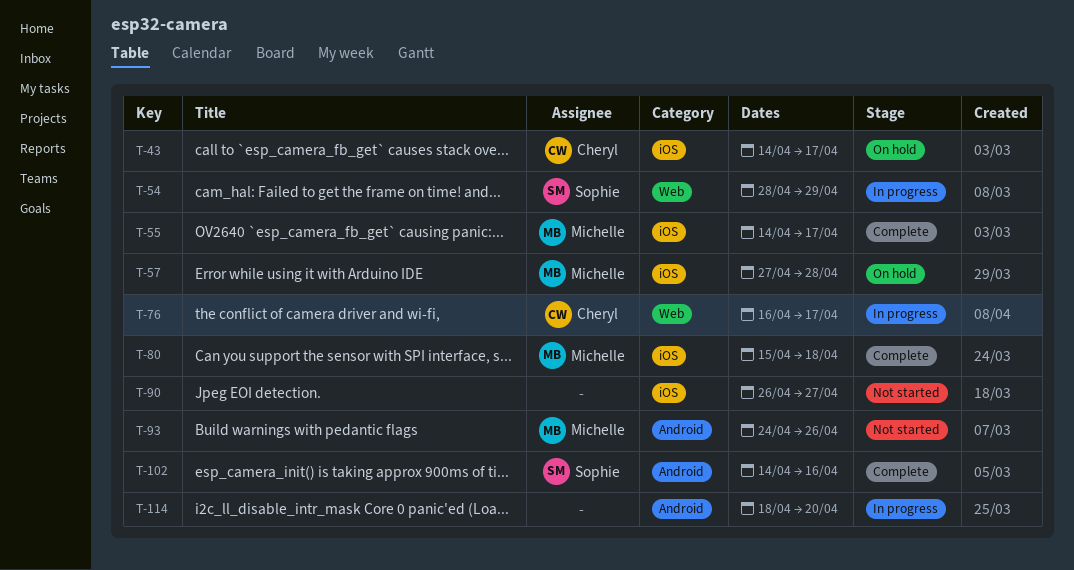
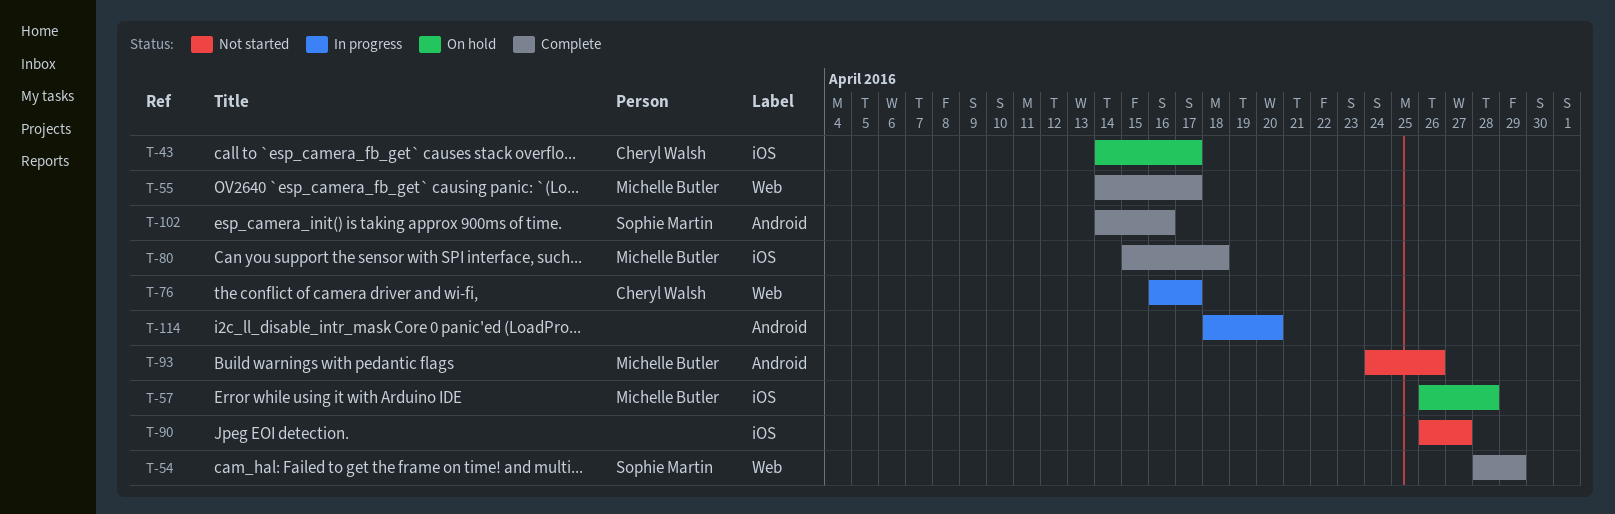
T-54, status: In progress -> Complete
T-55, label: iOS -> Web
T-57, start: Apr 27 -> Apr 26

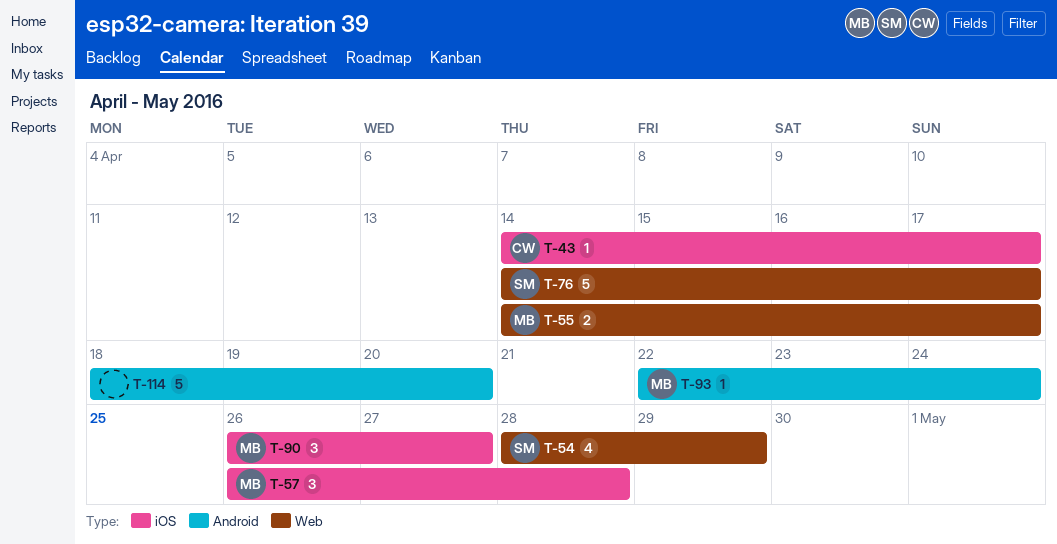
T-76, owner: Cheryl Walsh -> Sophie Martin
T-76, start: Apr 16 -> Apr 14
T-80: present -> none
T-90, owner: none -> Michelle Butler
T-93, start: Apr 24 -> Apr 22
T-93, due: Apr 26 -> Apr 24
T-102: present -> none

